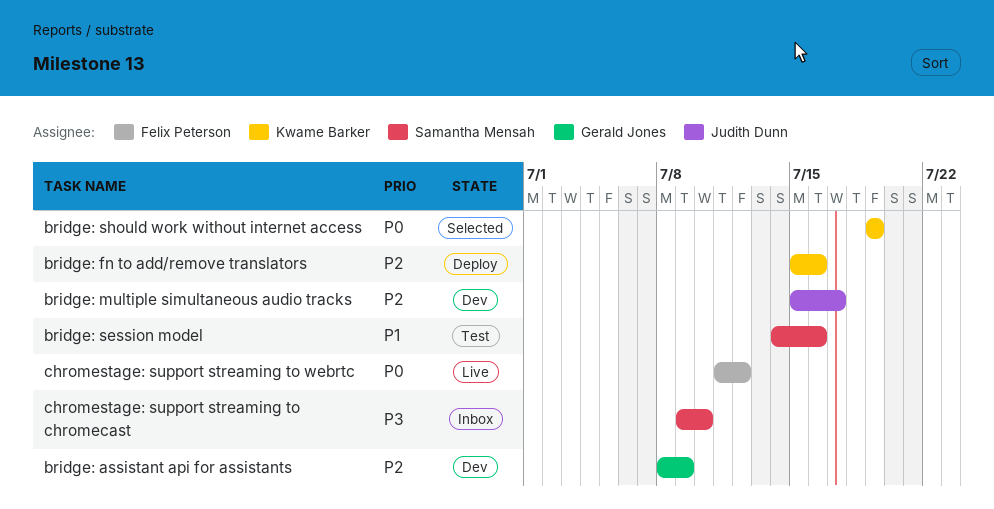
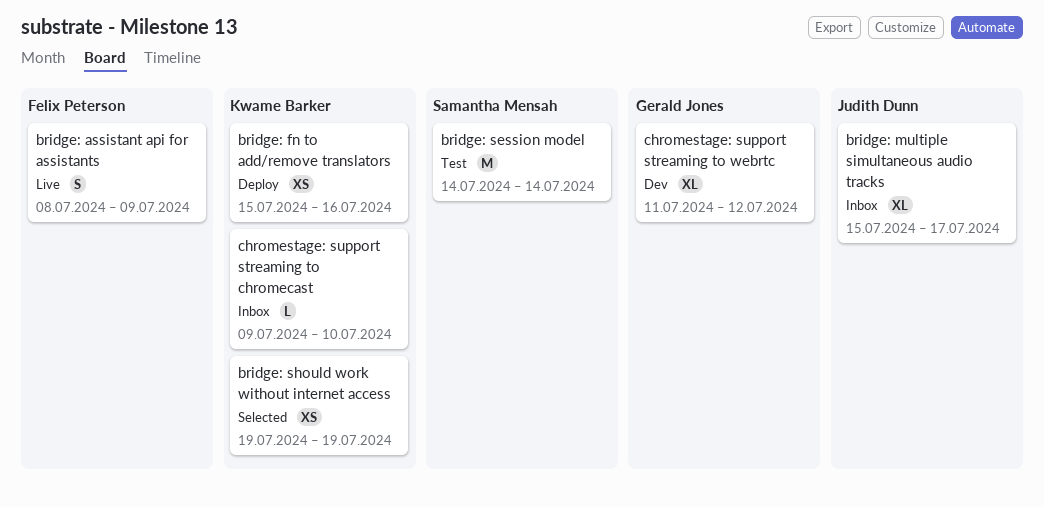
bridge: assistant api for assistants, status: Dev -> Live
bridge: assistant api for assistants, owner: Gerald Jones -> Felix Peterson
bridge: multiple simultaneous audio tracks, status: Dev -> Inbox
bridge: session model, due: Jul 16 -> Jul 14
chromestage: support streaming to chromecast, owner: Samantha Mensah -> Kwame Barker
chromestage: support streaming to webrtc, status: Live -> Dev
chromestage: support streaming to webrtc, owner: Felix Peterson -> Gerald Jones

